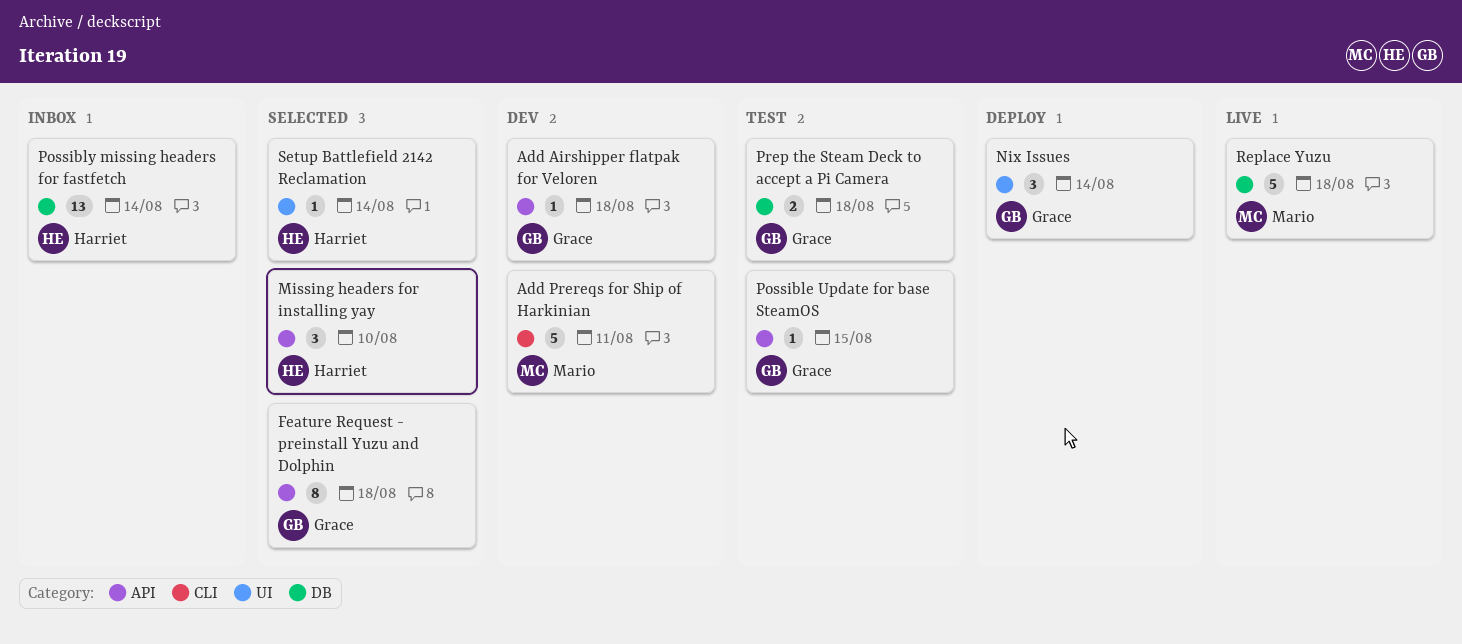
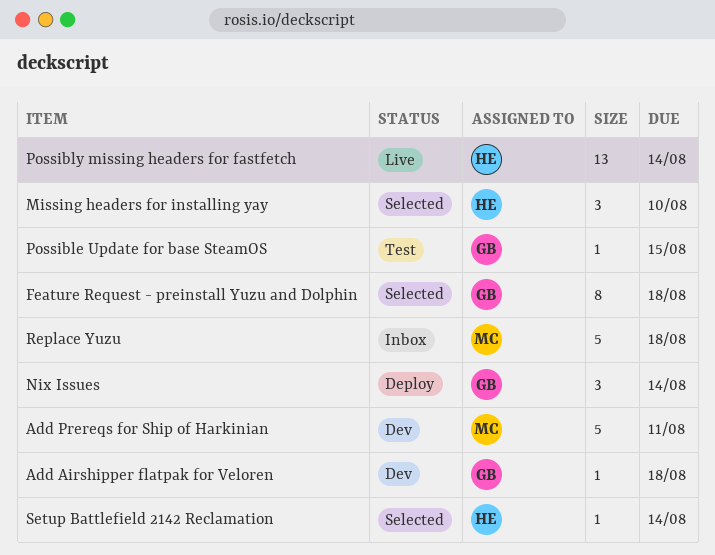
Possibly missing headers for fastfetch, status: Inbox -> Live
Prep the Steam Deck to accept a Pi Camera: present -> none
Replace Yuzu, status: Live -> Inbox

